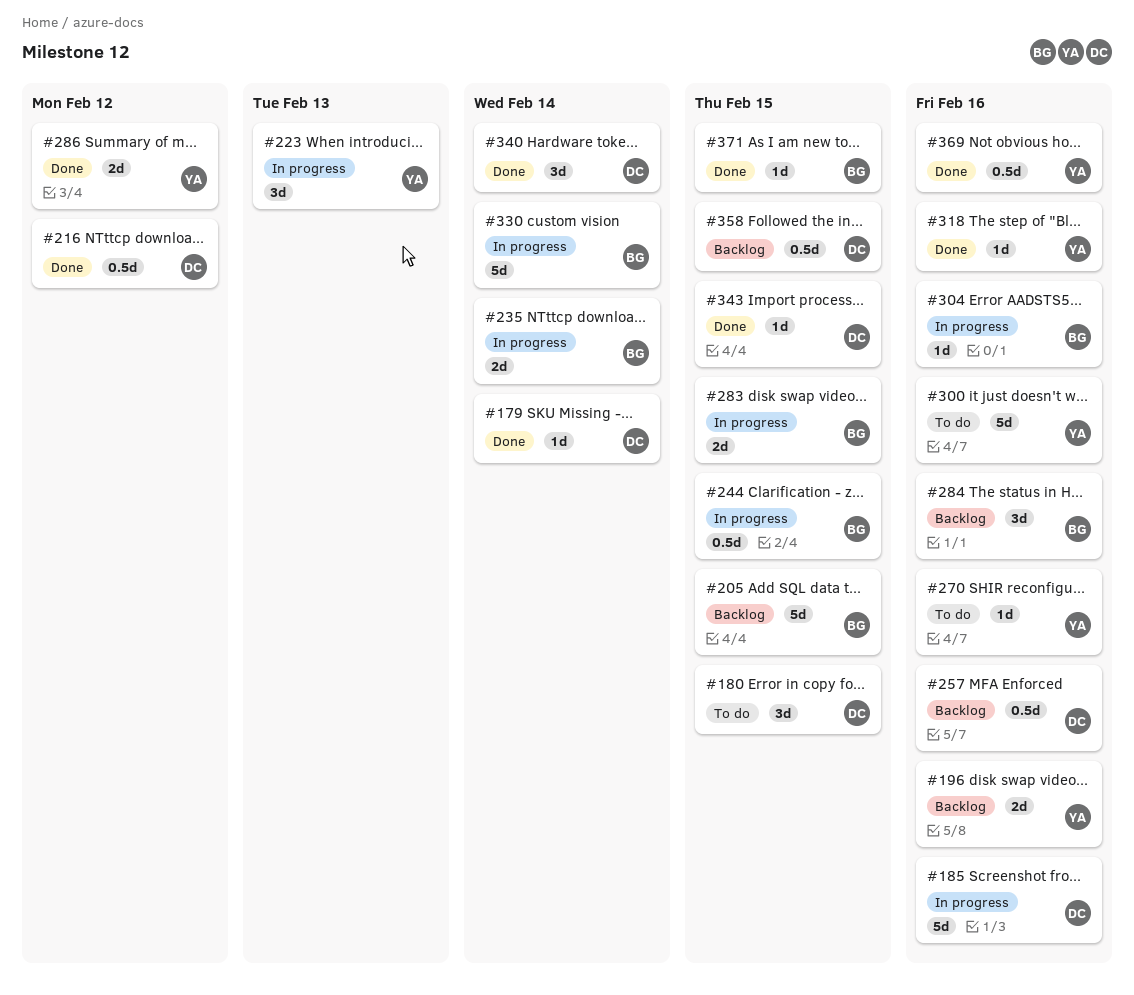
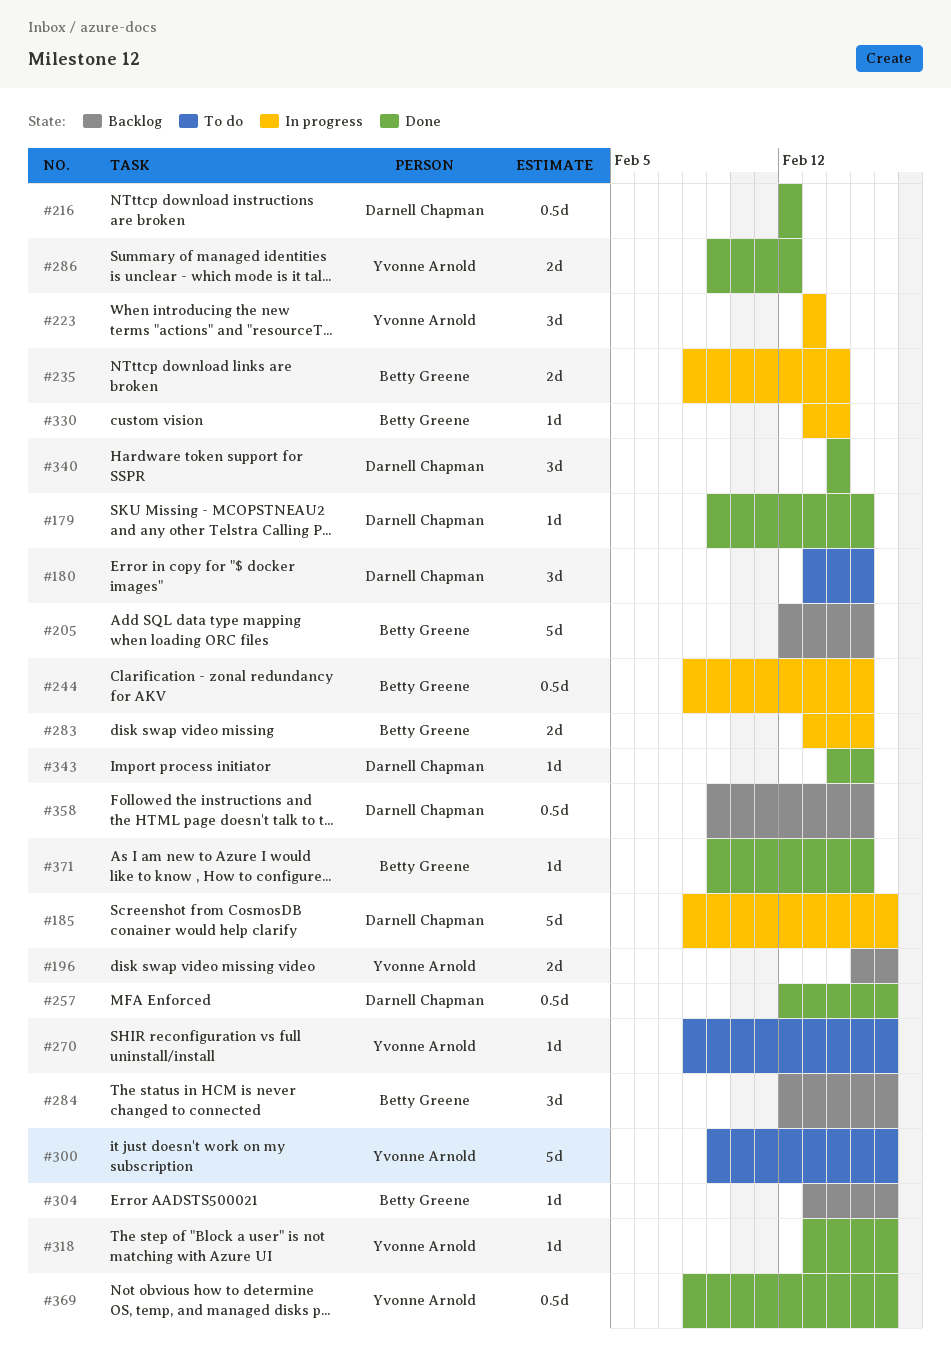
#179, due: Feb 14 -> Feb 15
#257, status: Backlog -> Done
#304, status: In progress -> Backlog
#330, estimate: 5d -> 1d

